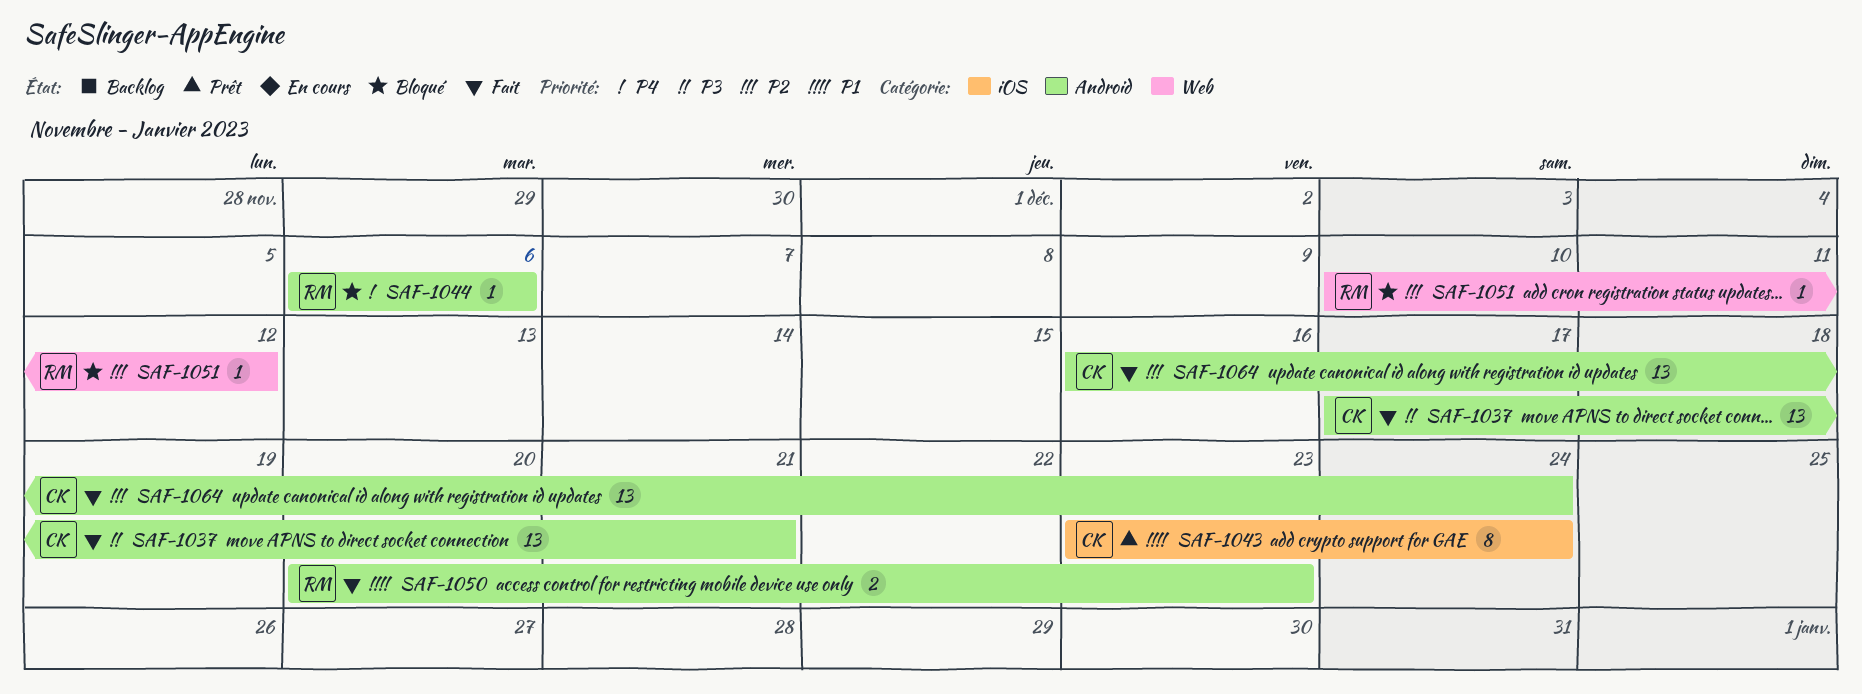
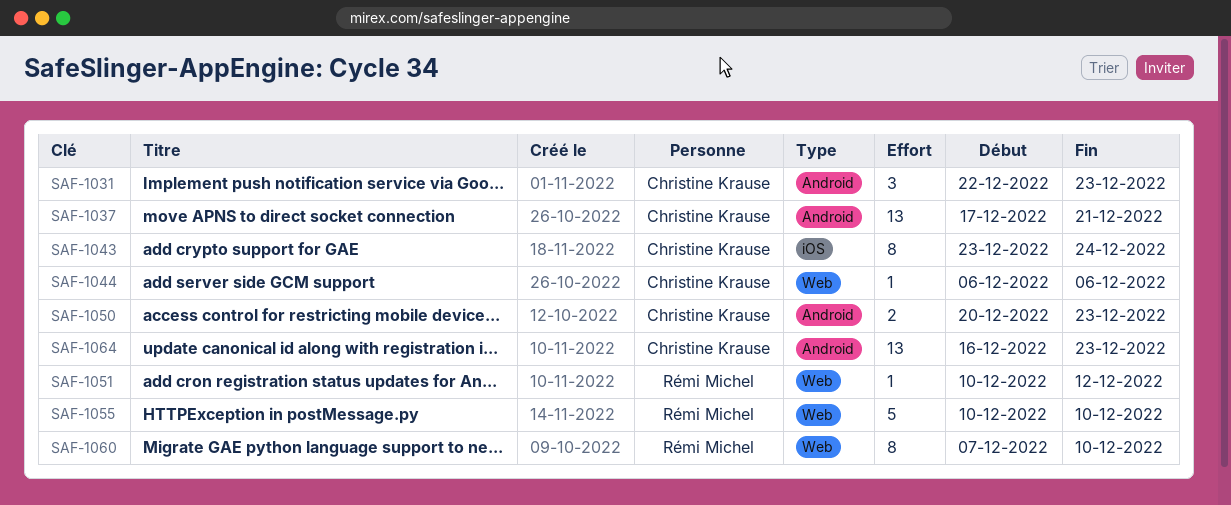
SAF-1031: none -> present
SAF-1044, owner: Rémi Michel -> Christine Krause
SAF-1044, label: Android -> Web
SAF-1050, owner: Rémi Michel -> Christine Krause
SAF-1055: none -> present
SAF-1060: none -> present
SAF-1064, due: Dec 24 -> Dec 23

